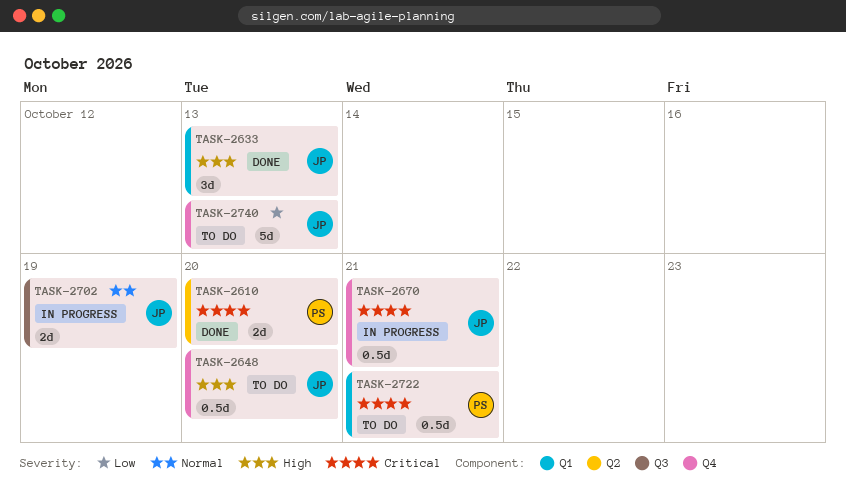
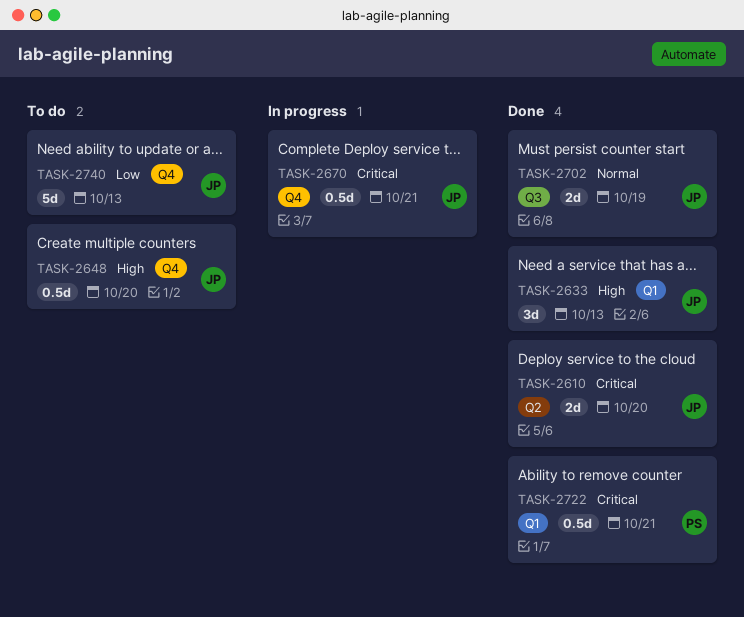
TASK-2610, owner: PS -> JP
TASK-2702, status: In progress -> Done
TASK-2722, status: To do -> Done

